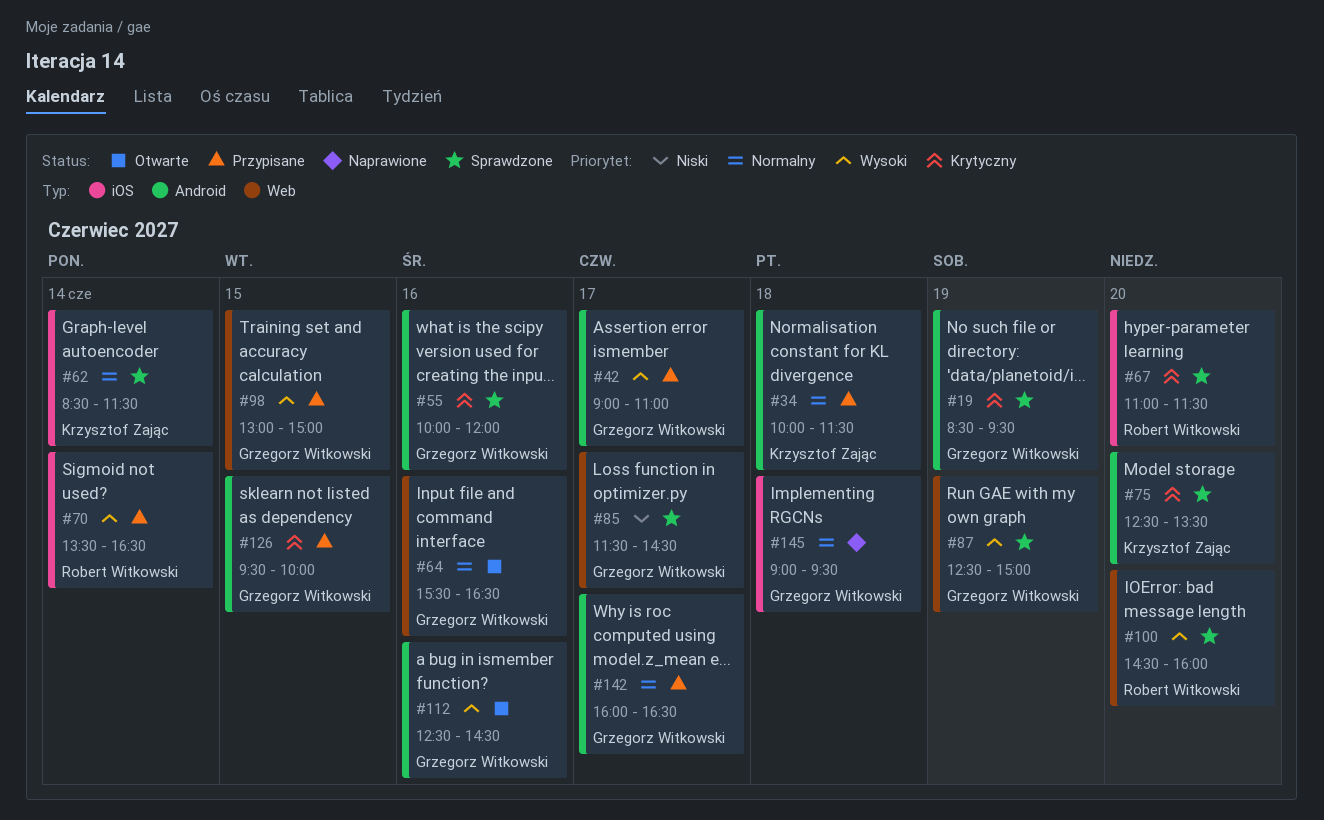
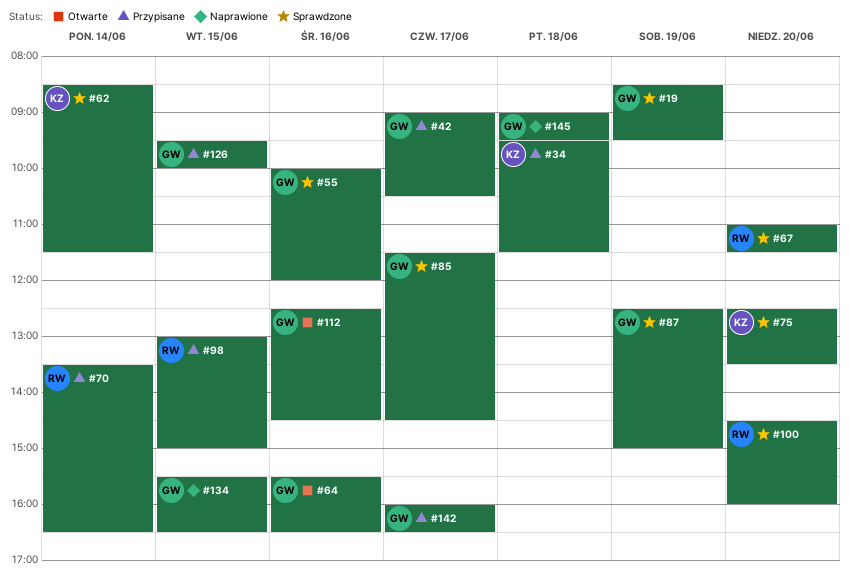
#34, begins: 10:00 -> 09:30
#42, ends: 11:00 -> 10:30
#98, owner: Grzegorz Witkowski -> Robert Witkowski
#134: none -> present

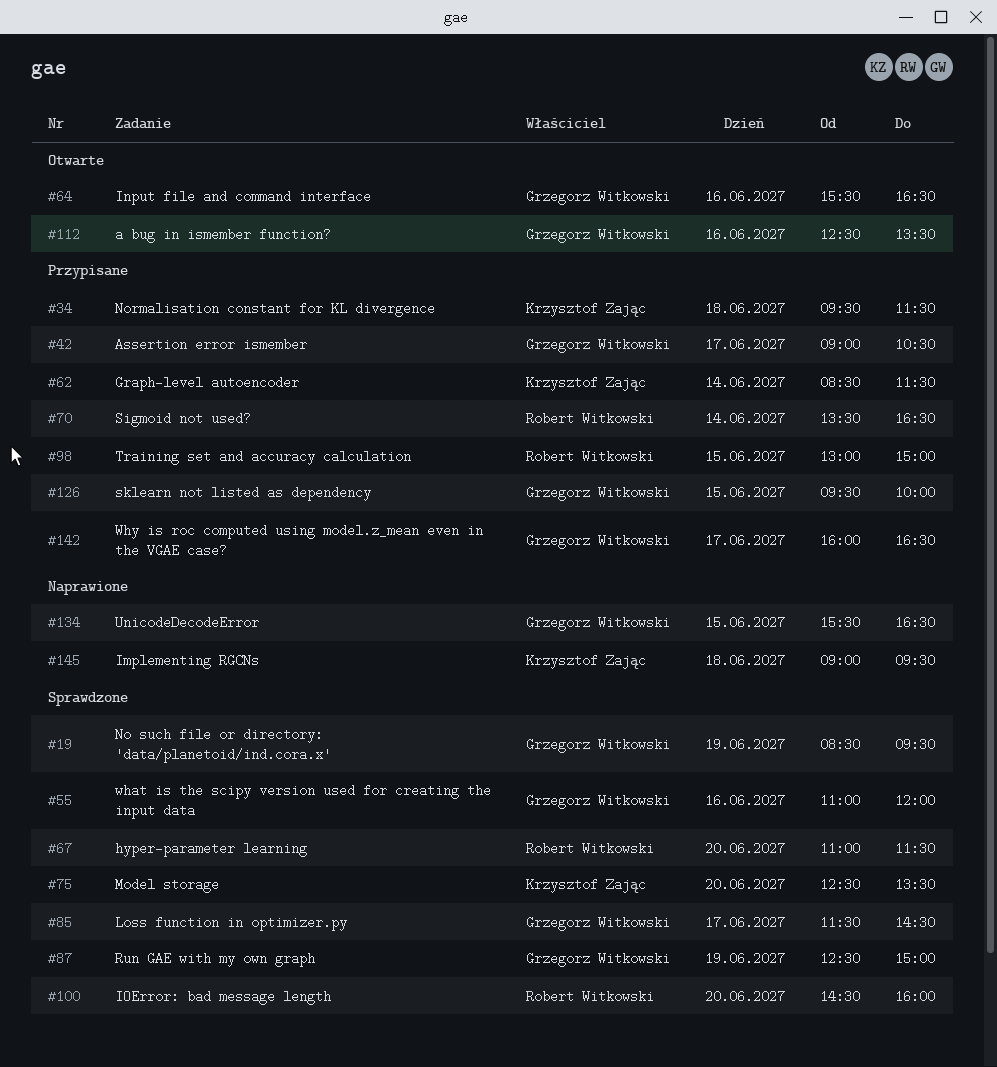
#55, begins: 10:00 -> 11:00
#62, status: Sprawdzone -> Przypisane
#112, ends: 14:30 -> 13:30
#145, owner: Grzegorz Witkowski -> Krzysztof Zając

